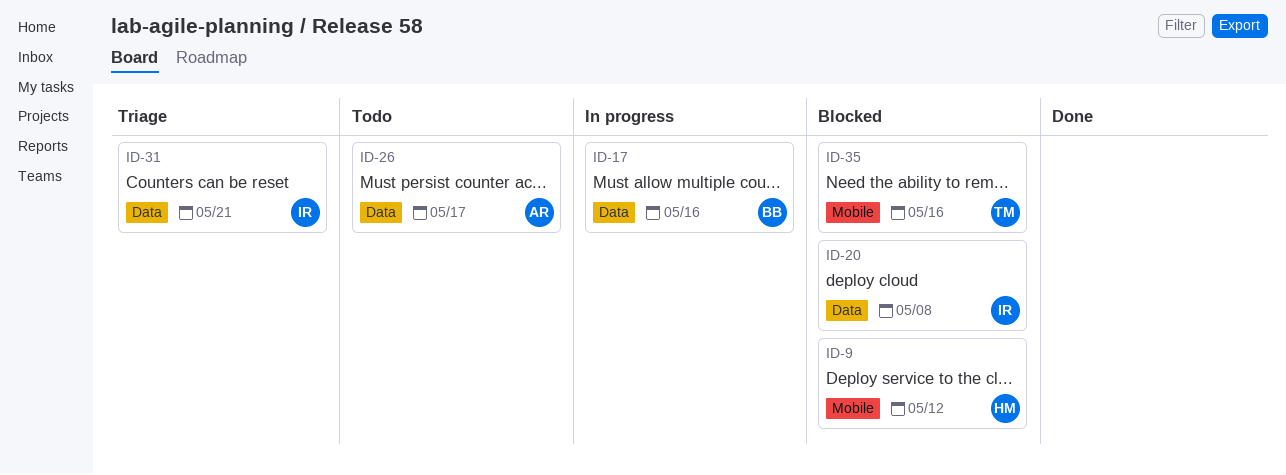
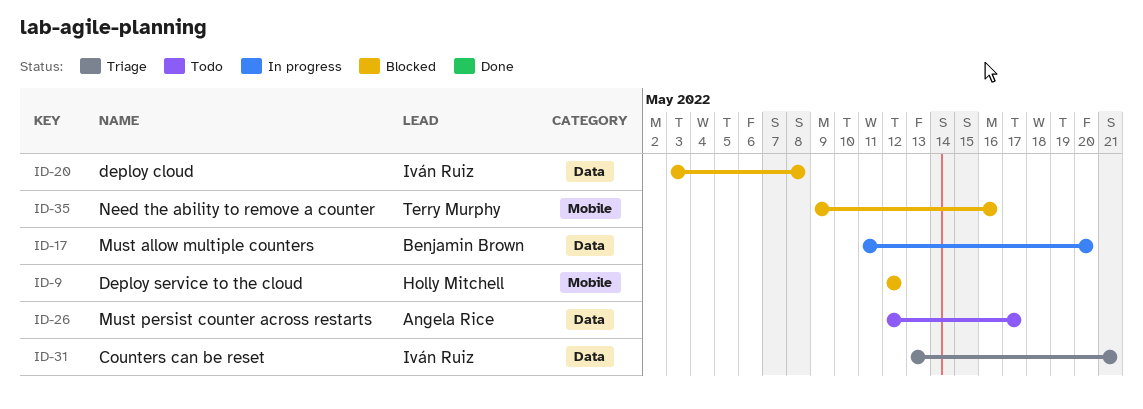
ID-17, due: May 16 -> May 20

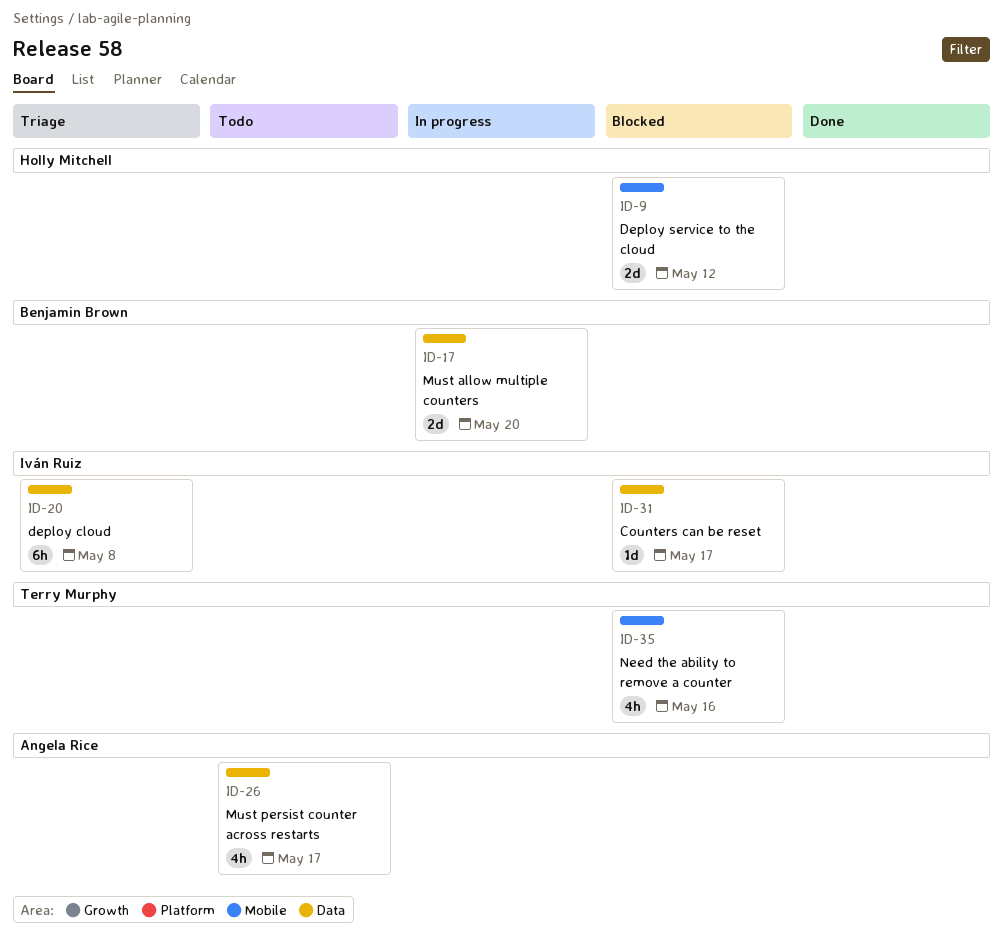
ID-20, status: Blocked -> Triage
ID-31, status: Triage -> Blocked
ID-31, due: May 21 -> May 17

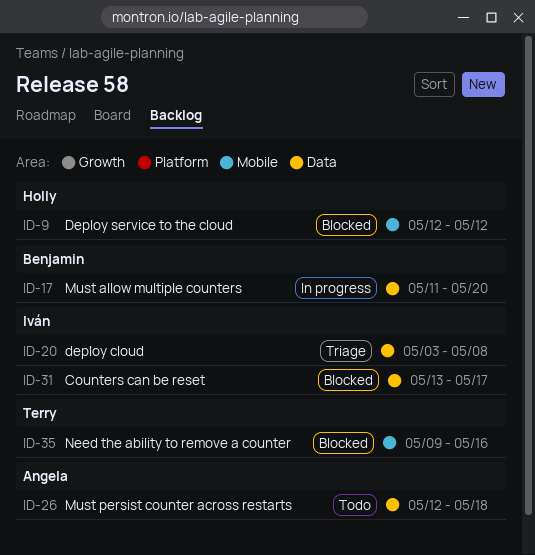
ID-26, due: May 17 -> May 18

